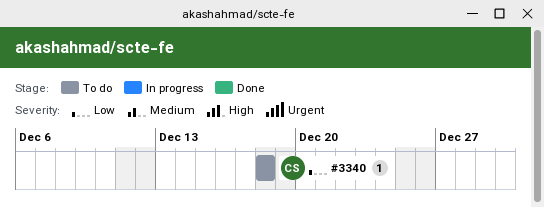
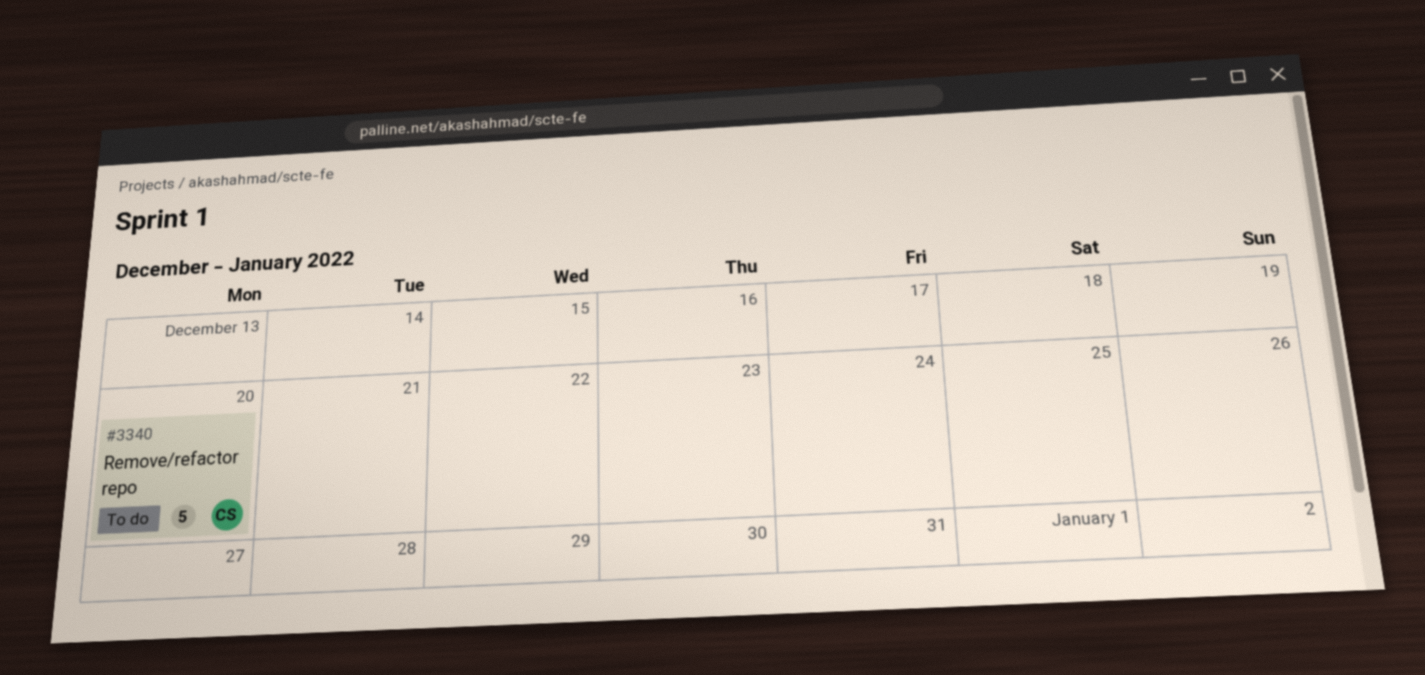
#3340, estimate: 1 -> 5
#3340, due: Dec 18 -> Dec 20

